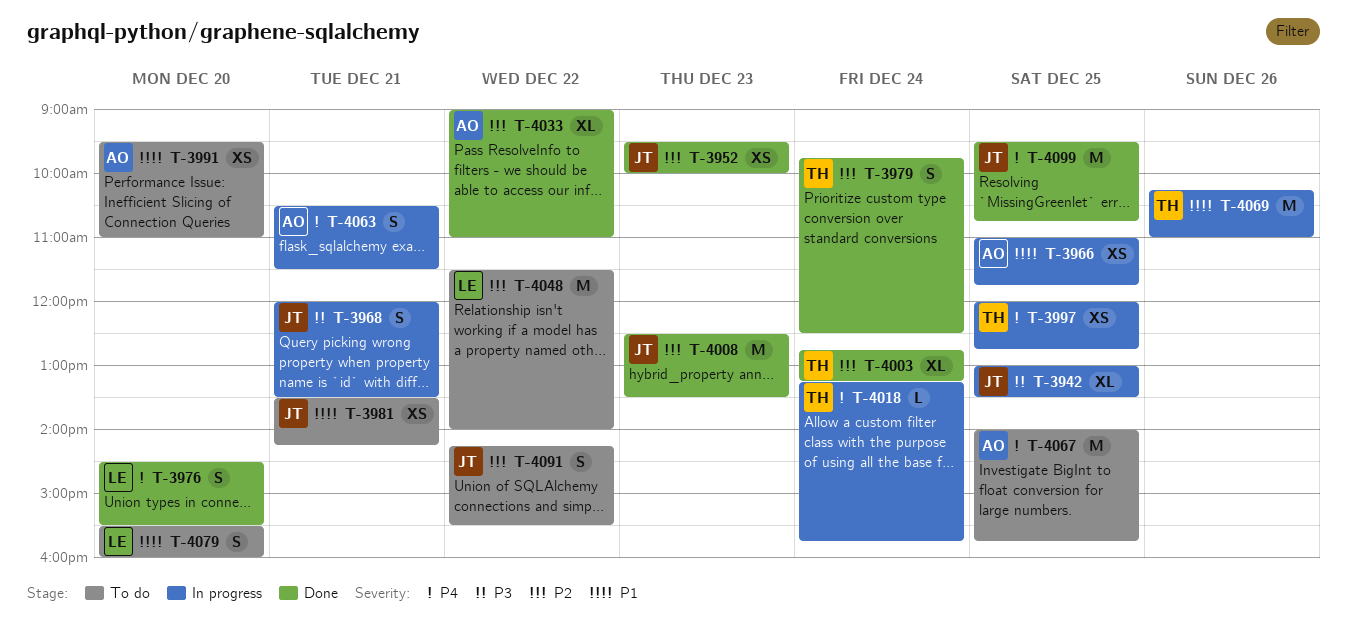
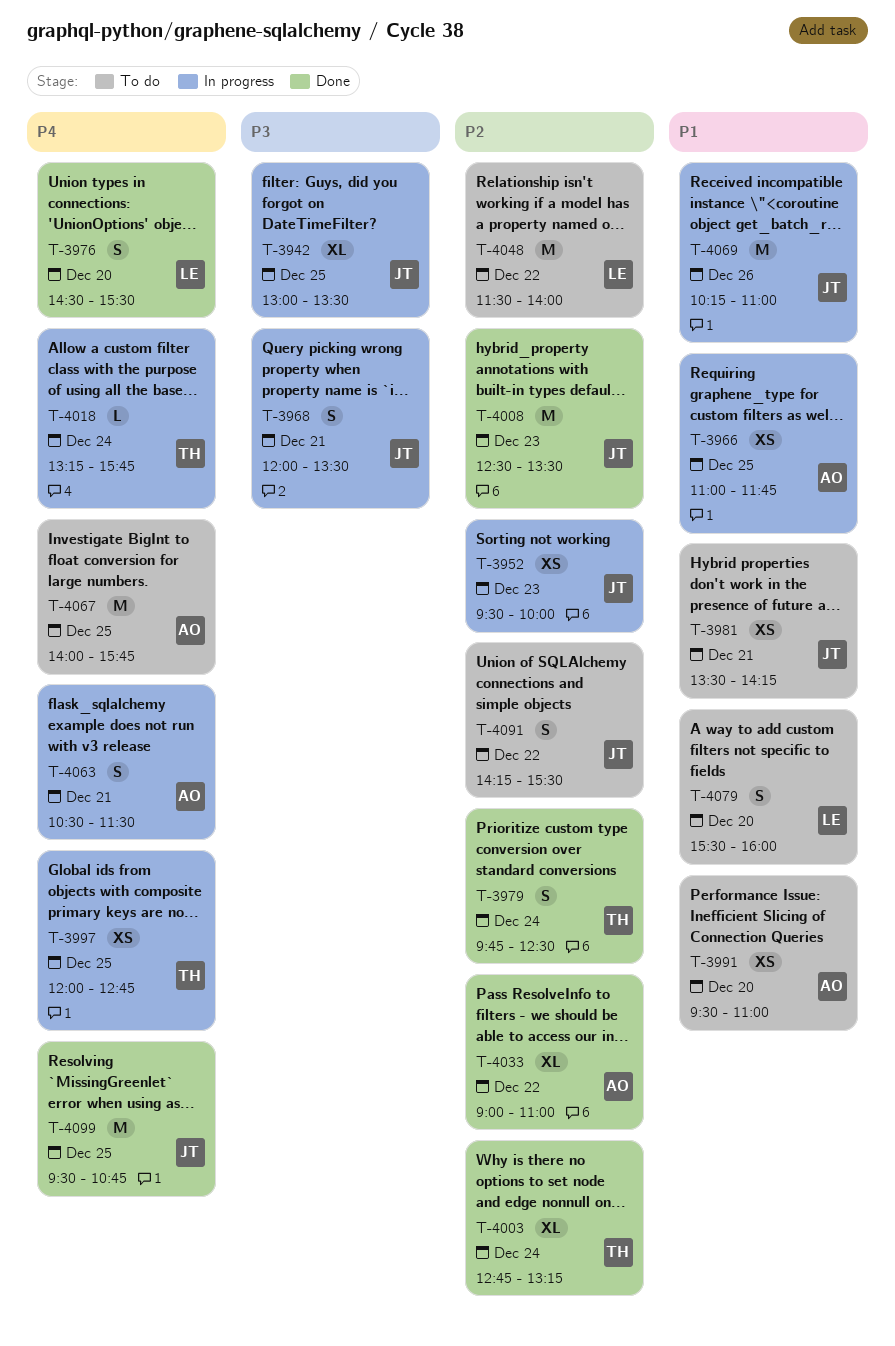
T-3952, status: Done -> In progress
T-4069, owner: TH -> JT

